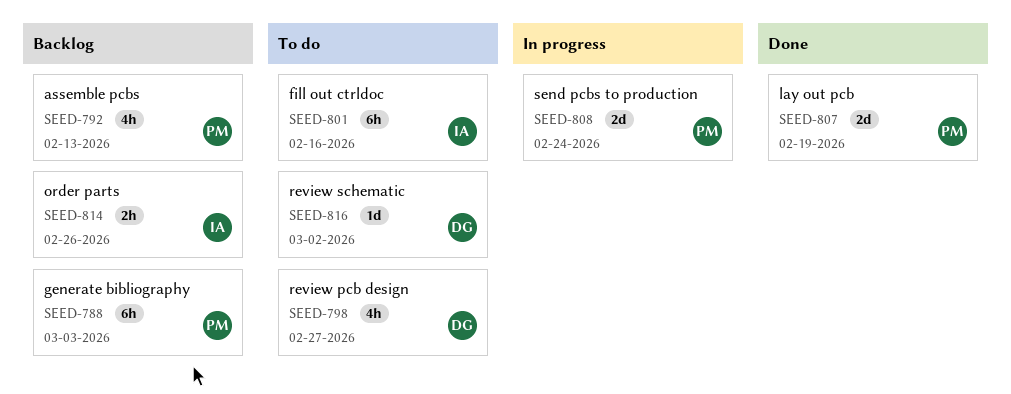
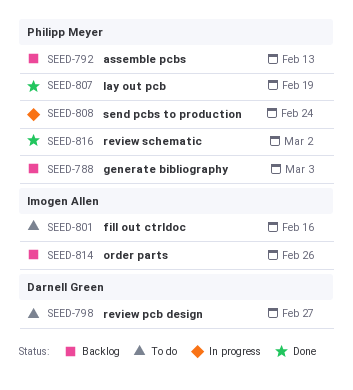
SEED-816, status: To do -> Done
SEED-816, owner: Darnell Green -> Philipp Meyer

